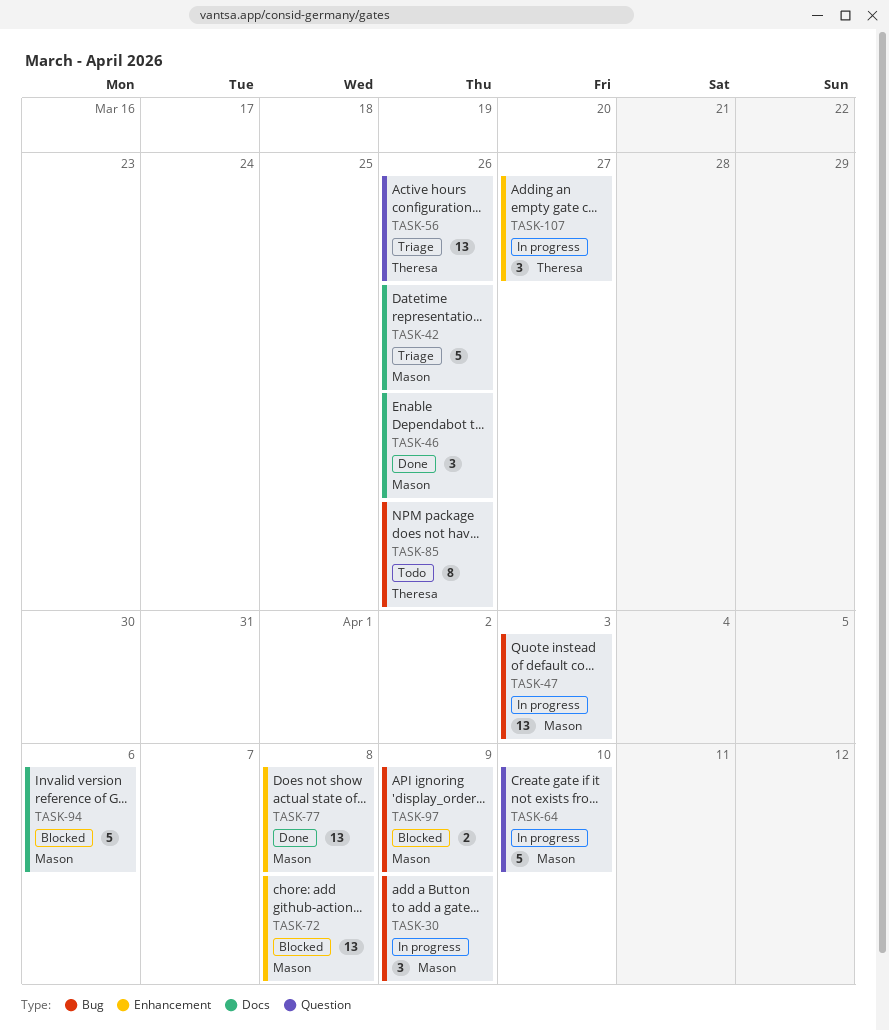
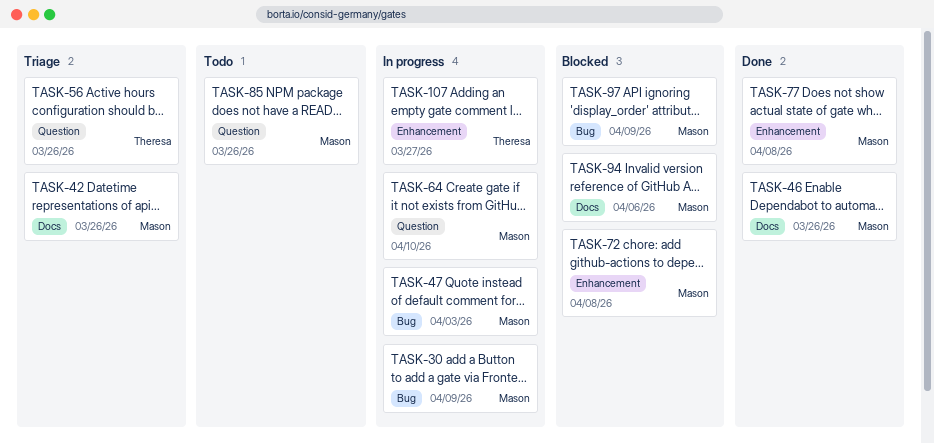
TASK-85, owner: Theresa -> Mason
TASK-85, label: Bug -> Question

